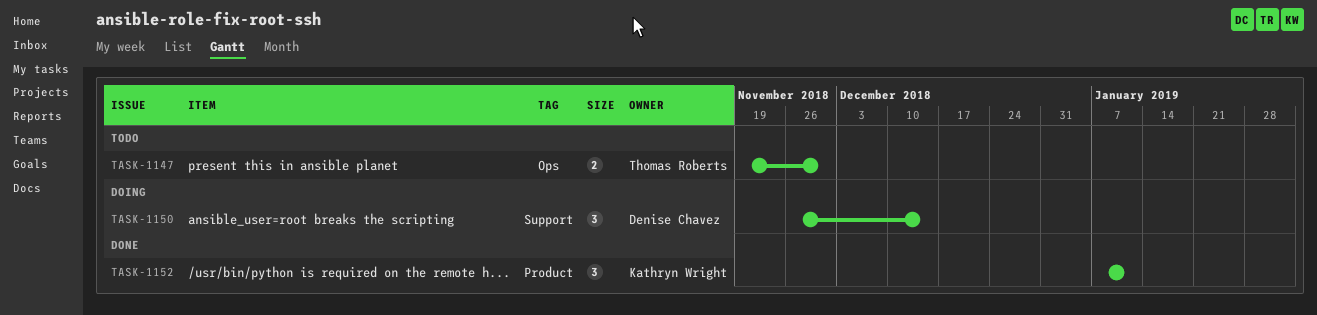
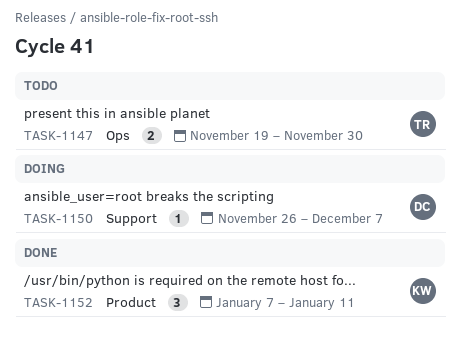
TASK-1150, estimate: 3 -> 1
TASK-1150, due: Dec 14 -> Dec 7

